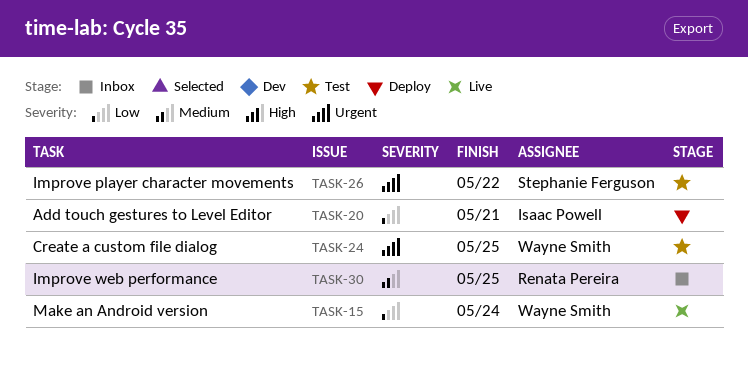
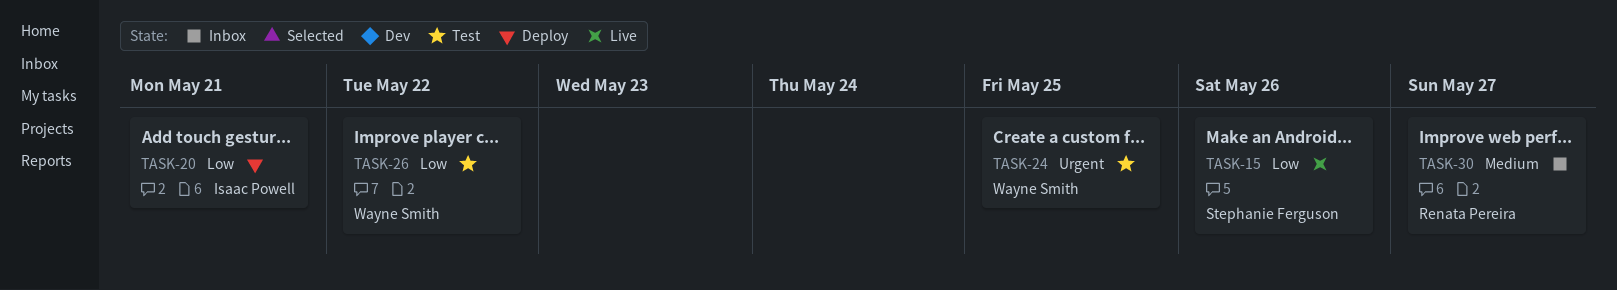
TASK-15, owner: Wayne Smith -> Stephanie Ferguson
TASK-15, due: May 24 -> May 26
TASK-26, owner: Stephanie Ferguson -> Wayne Smith
TASK-26, priority: Urgent -> Low
TASK-30, due: May 25 -> May 27

